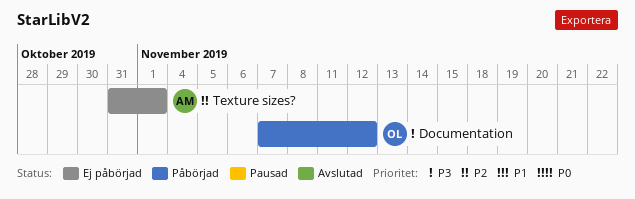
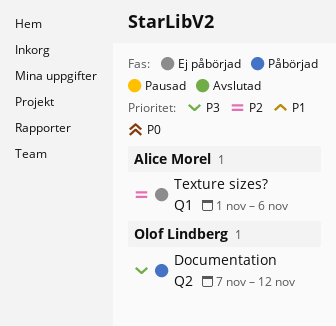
Texture sizes?, start: Oct 31 -> Nov 1
Texture sizes?, due: Nov 1 -> Nov 6

